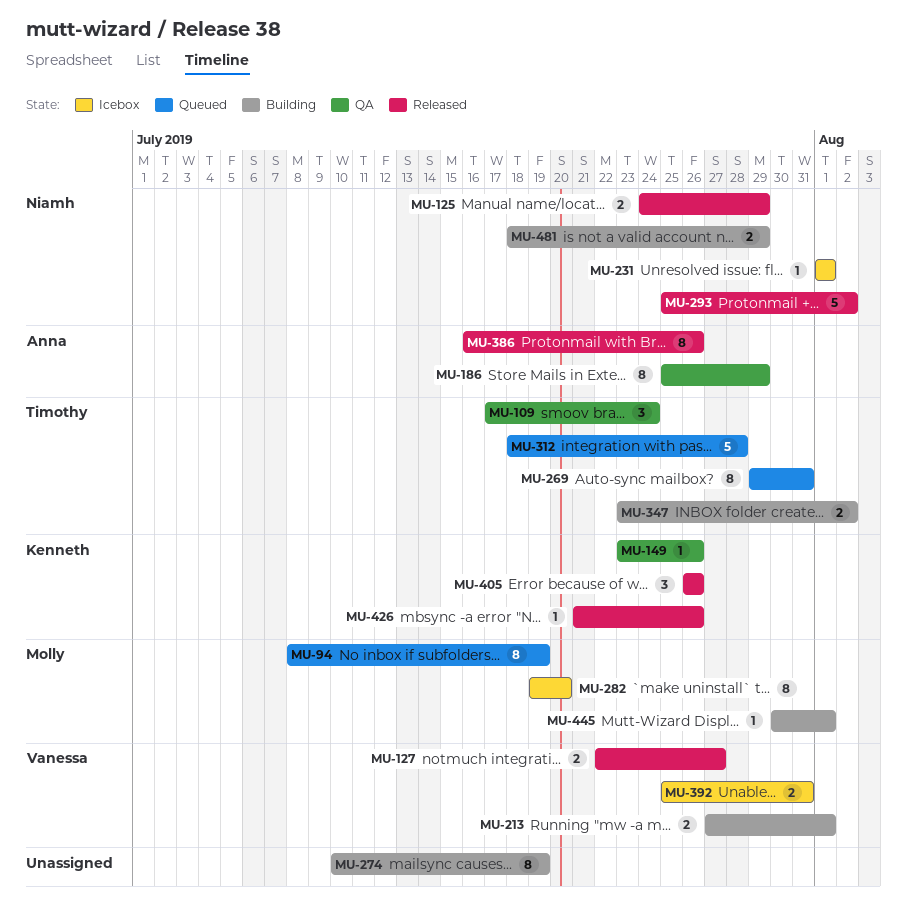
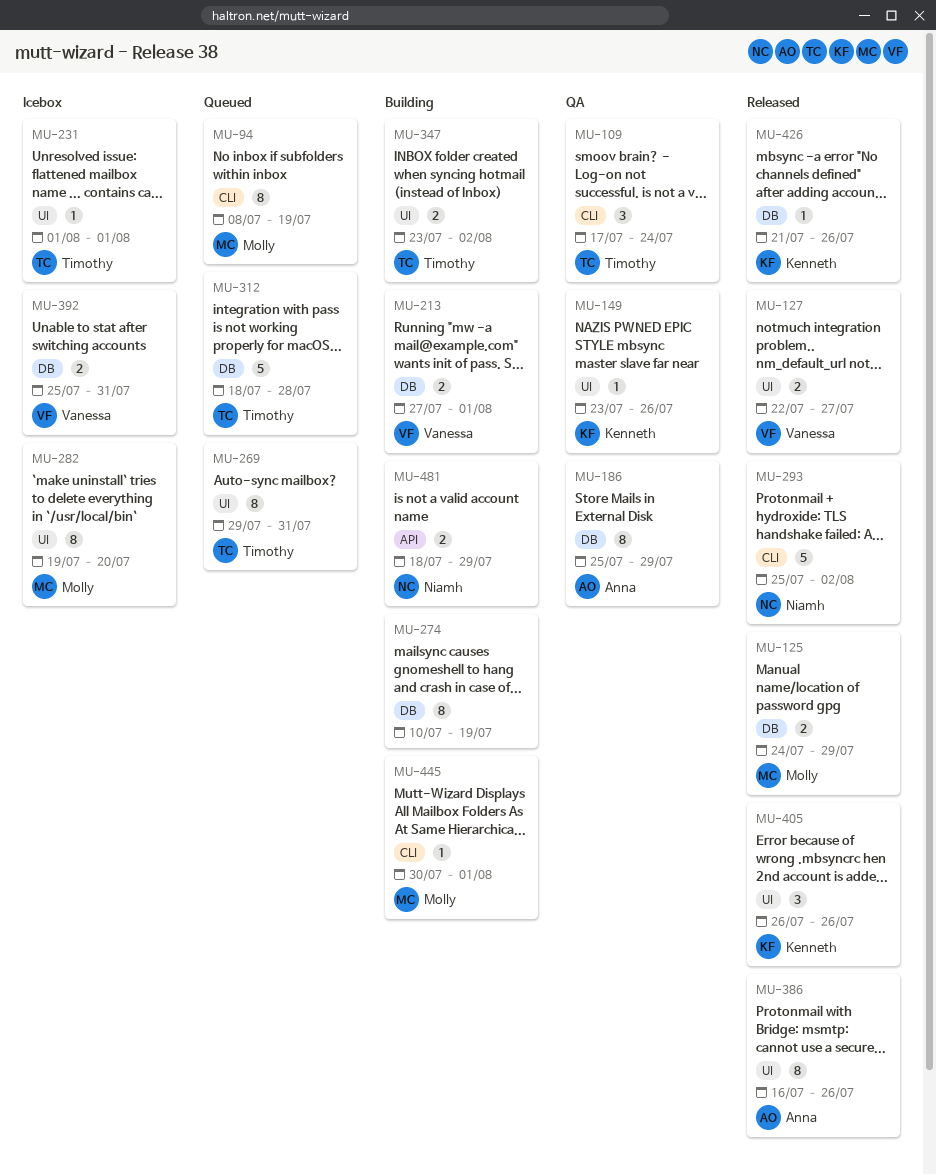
MU-125, owner: Niamh -> Molly
MU-231, owner: Niamh -> Timothy

